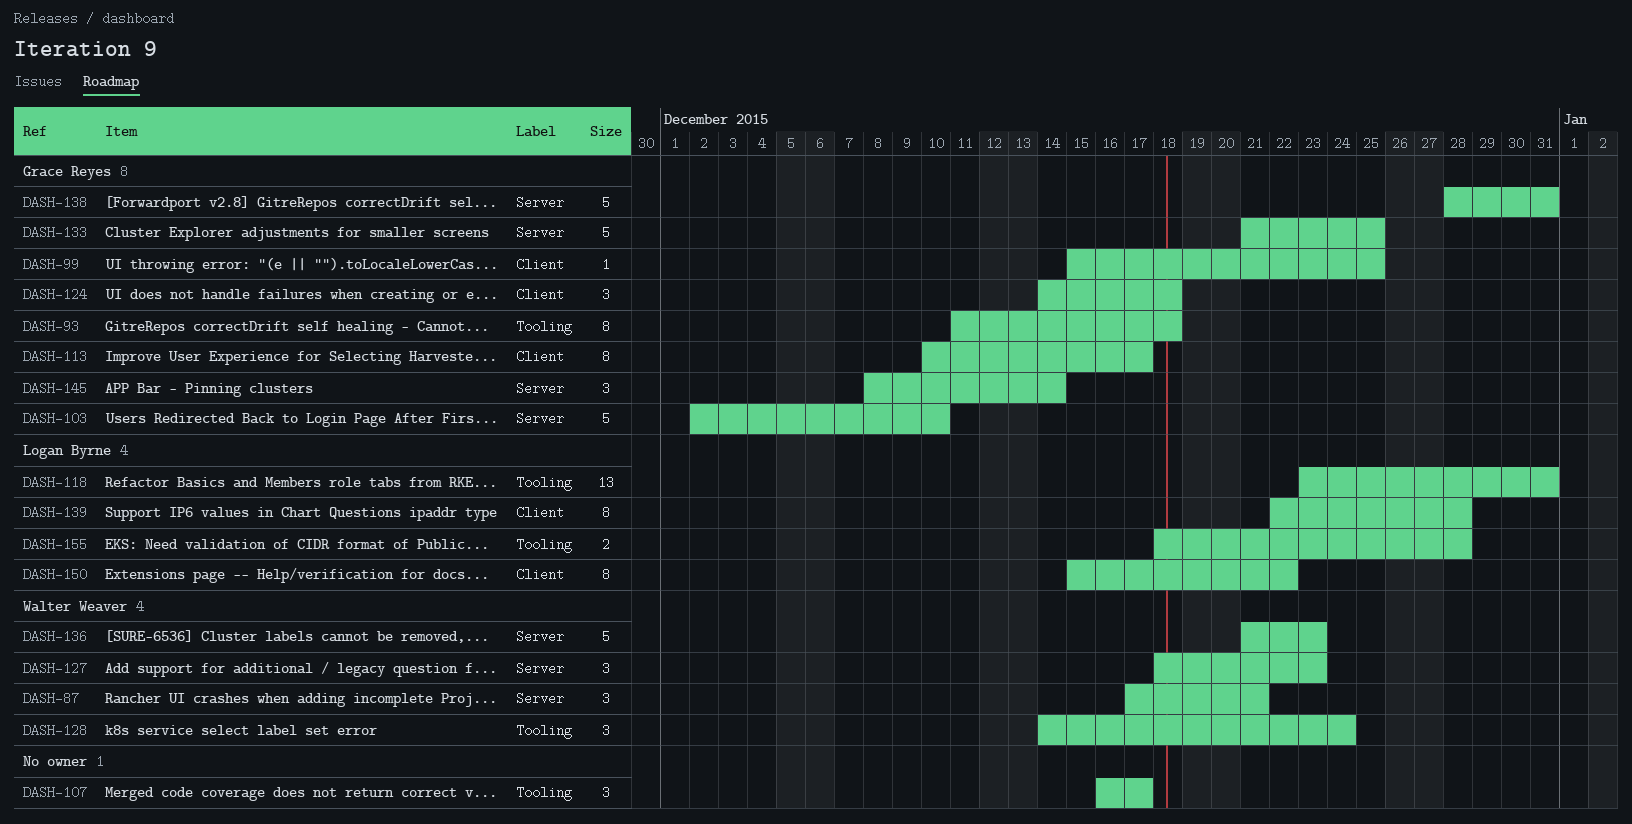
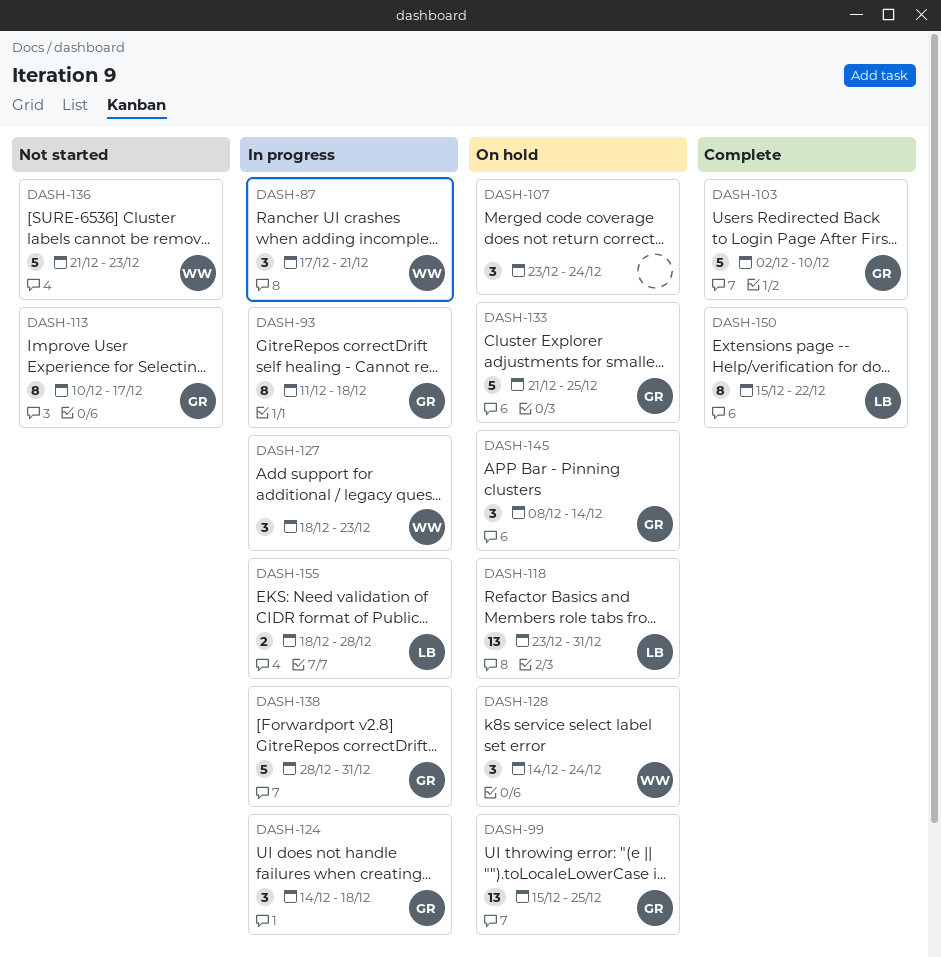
DASH-99, estimate: 1 -> 13
DASH-107, start: Dec 16 -> Dec 23
DASH-107, due: Dec 17 -> Dec 24
DASH-139: present -> none

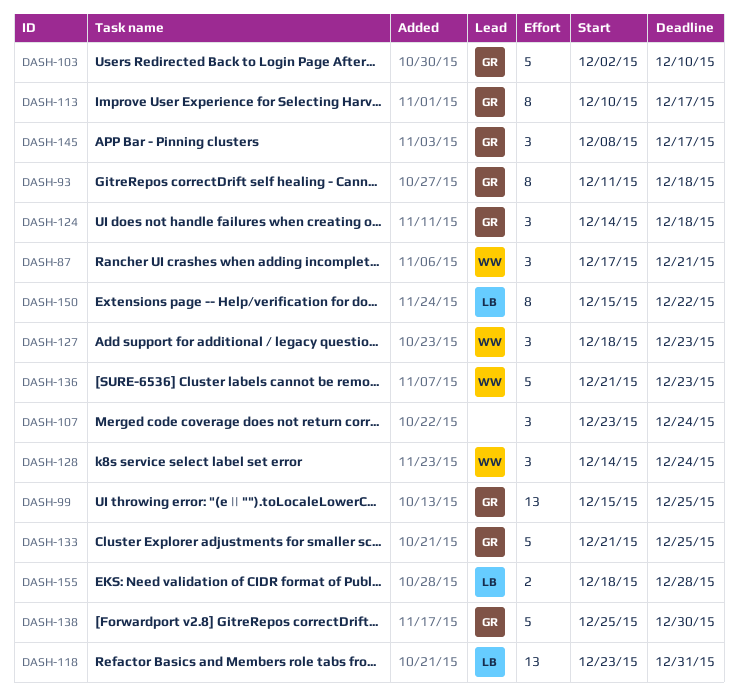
DASH-138, start: Dec 28 -> Dec 25
DASH-138, due: Dec 31 -> Dec 30
DASH-145, due: Dec 14 -> Dec 17

